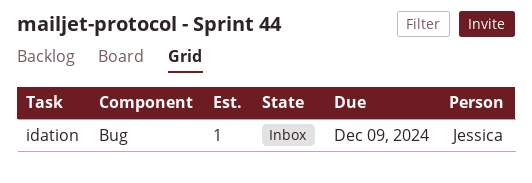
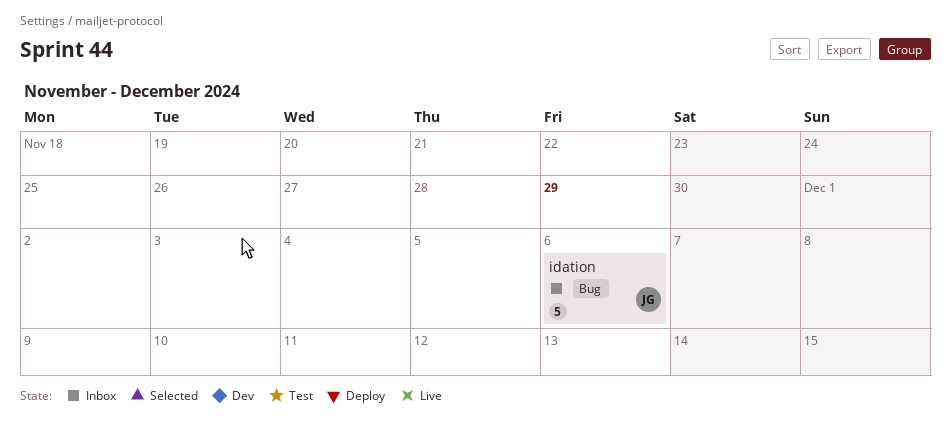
idation, estimate: 1 -> 5
idation, due: Dec 9 -> Dec 6

